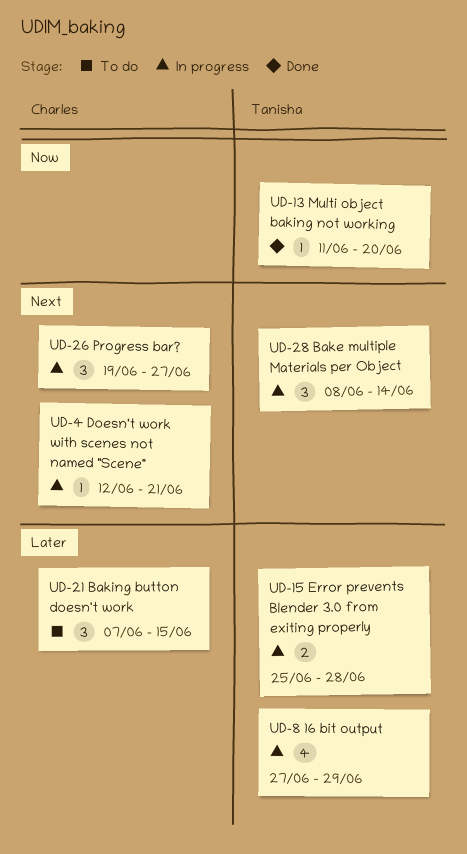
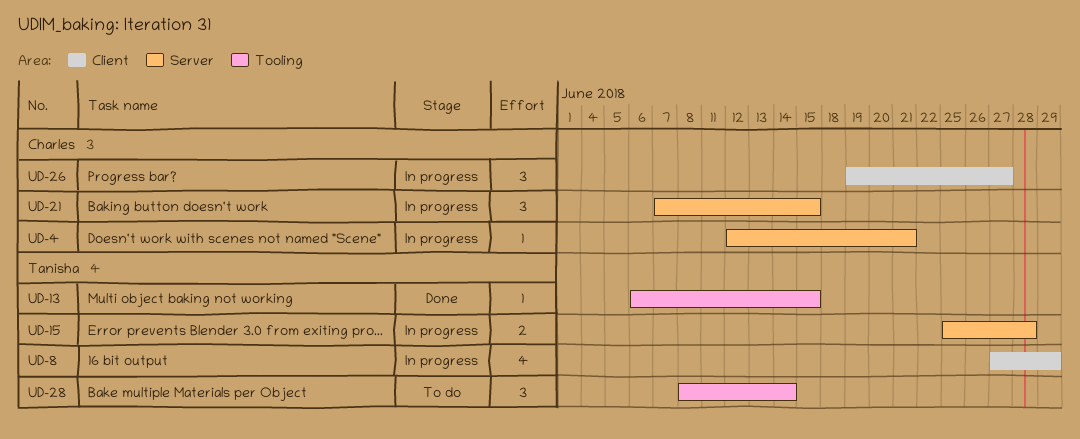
UD-13, start: Jun 11 -> Jun 6
UD-13, due: Jun 20 -> Jun 15
UD-21, status: To do -> In progress
UD-28, status: In progress -> To do

